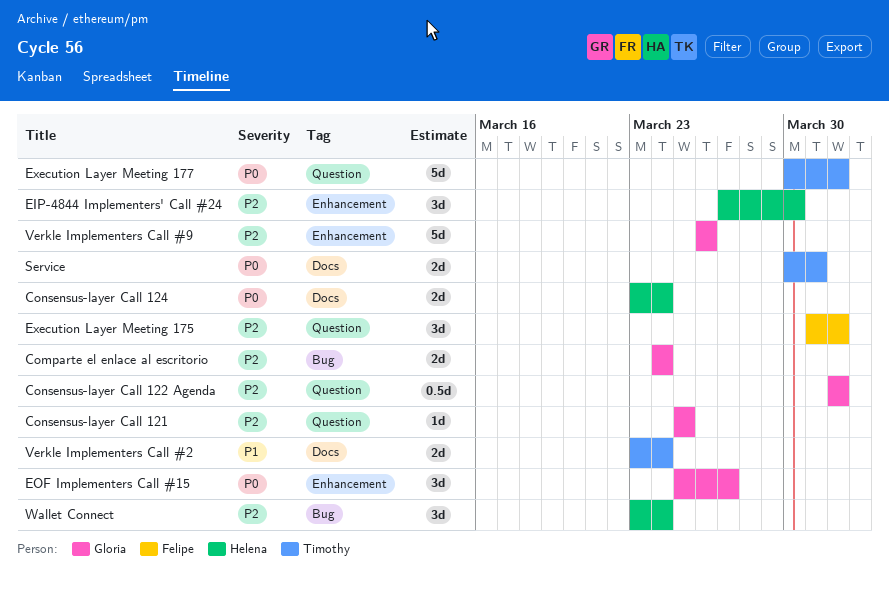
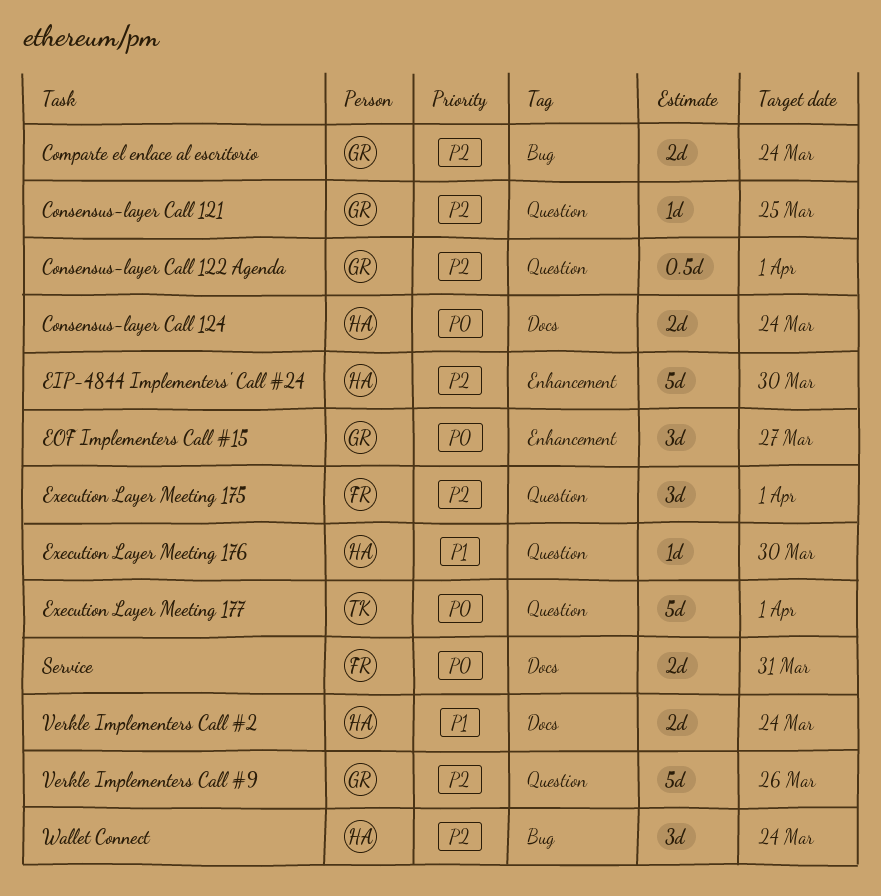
EIP-4844 Implementers' Call #24, estimate: 3d -> 5d
Execution Layer Meeting 176: none -> present
Service, owner: Timothy -> Felipe
Verkle Implementers Call #2, owner: Timothy -> Helena
Verkle Implementers Call #9, label: Enhancement -> Question

